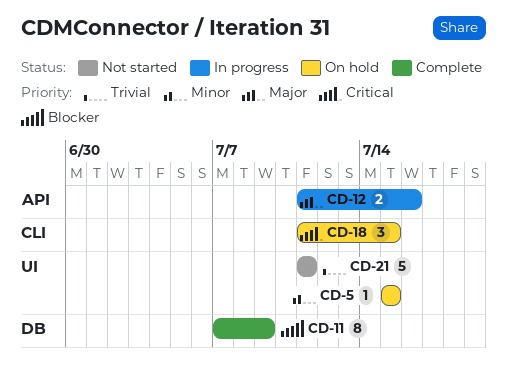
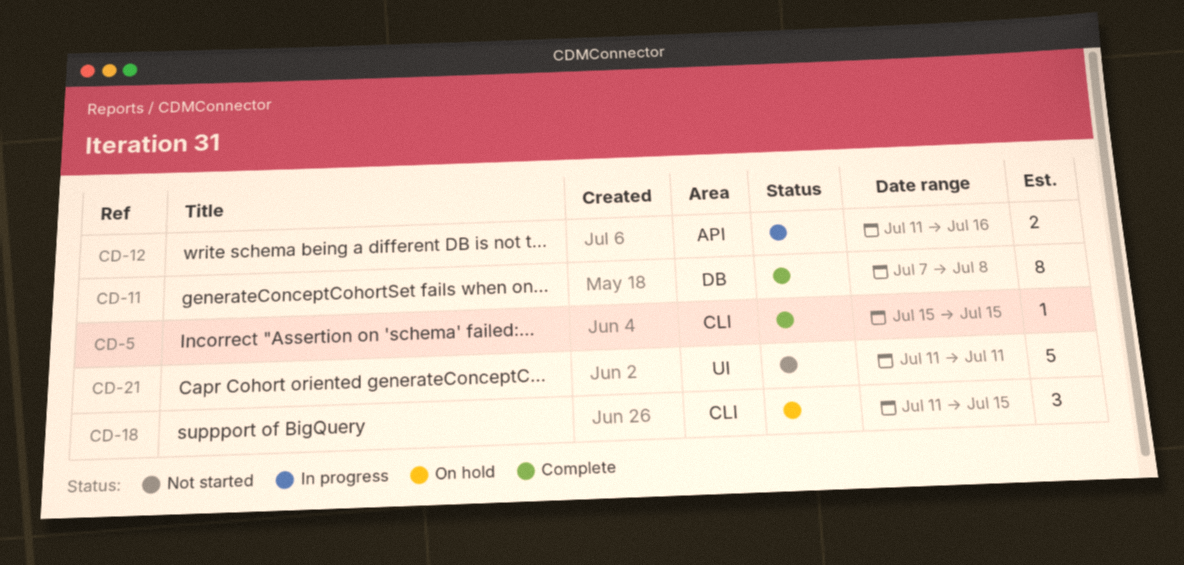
CD-5, status: On hold -> Complete
CD-5, label: UI -> CLI
CD-11, due: Jul 9 -> Jul 8

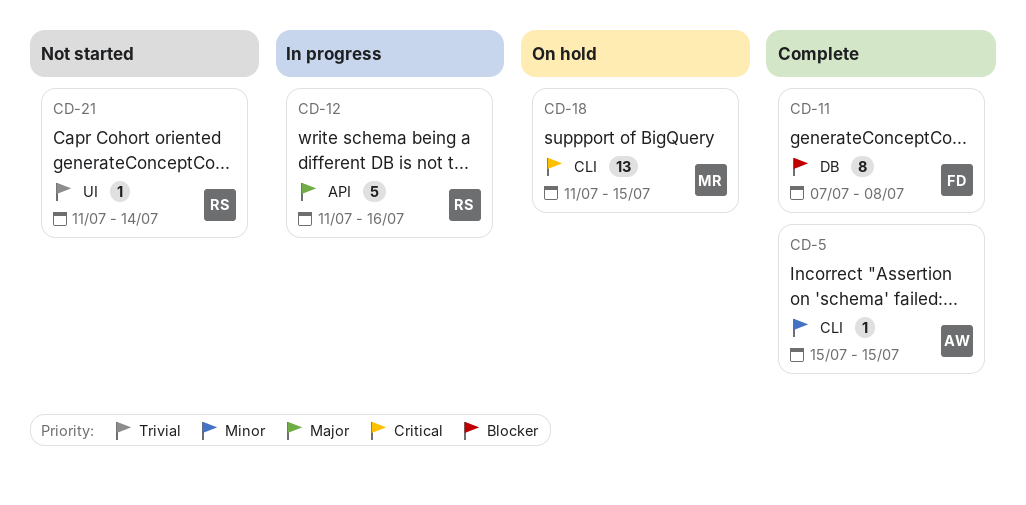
CD-12, estimate: 2 -> 5
CD-18, estimate: 3 -> 13
CD-21, estimate: 5 -> 1
CD-21, due: Jul 11 -> Jul 14

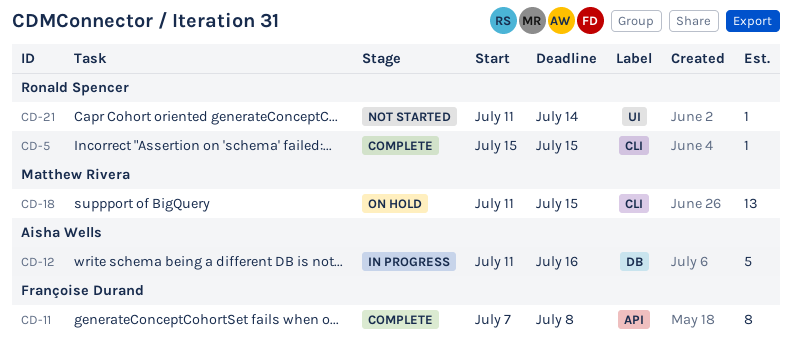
CD-5, owner: Aisha Wells -> Ronald Spencer
CD-11, label: DB -> API
CD-12, owner: Ronald Spencer -> Aisha Wells
CD-12, label: API -> DB

